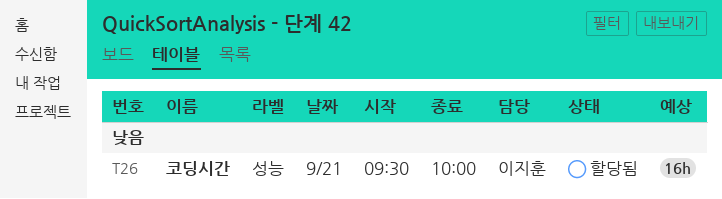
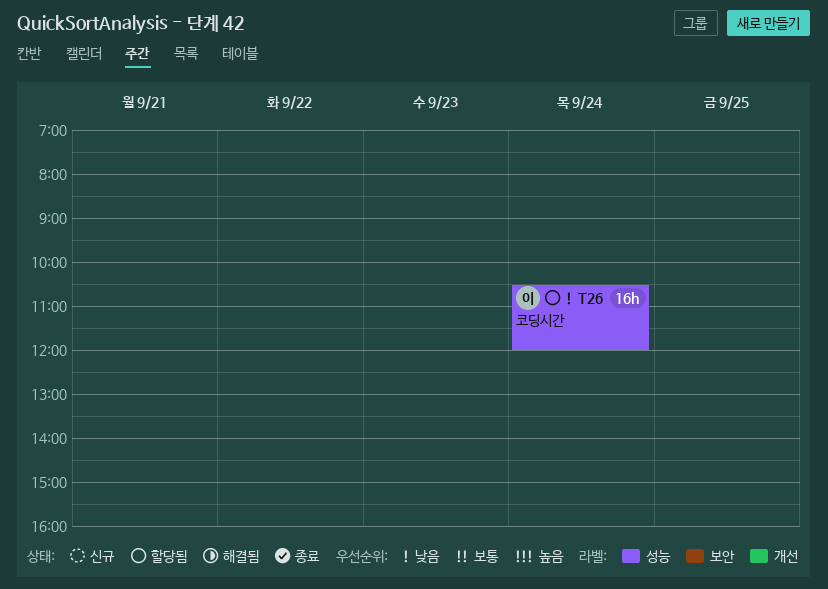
T26, day: Sep 21 -> Sep 24
T26, begins: 09:30 -> 10:30
T26, ends: 10:00 -> 12:00

